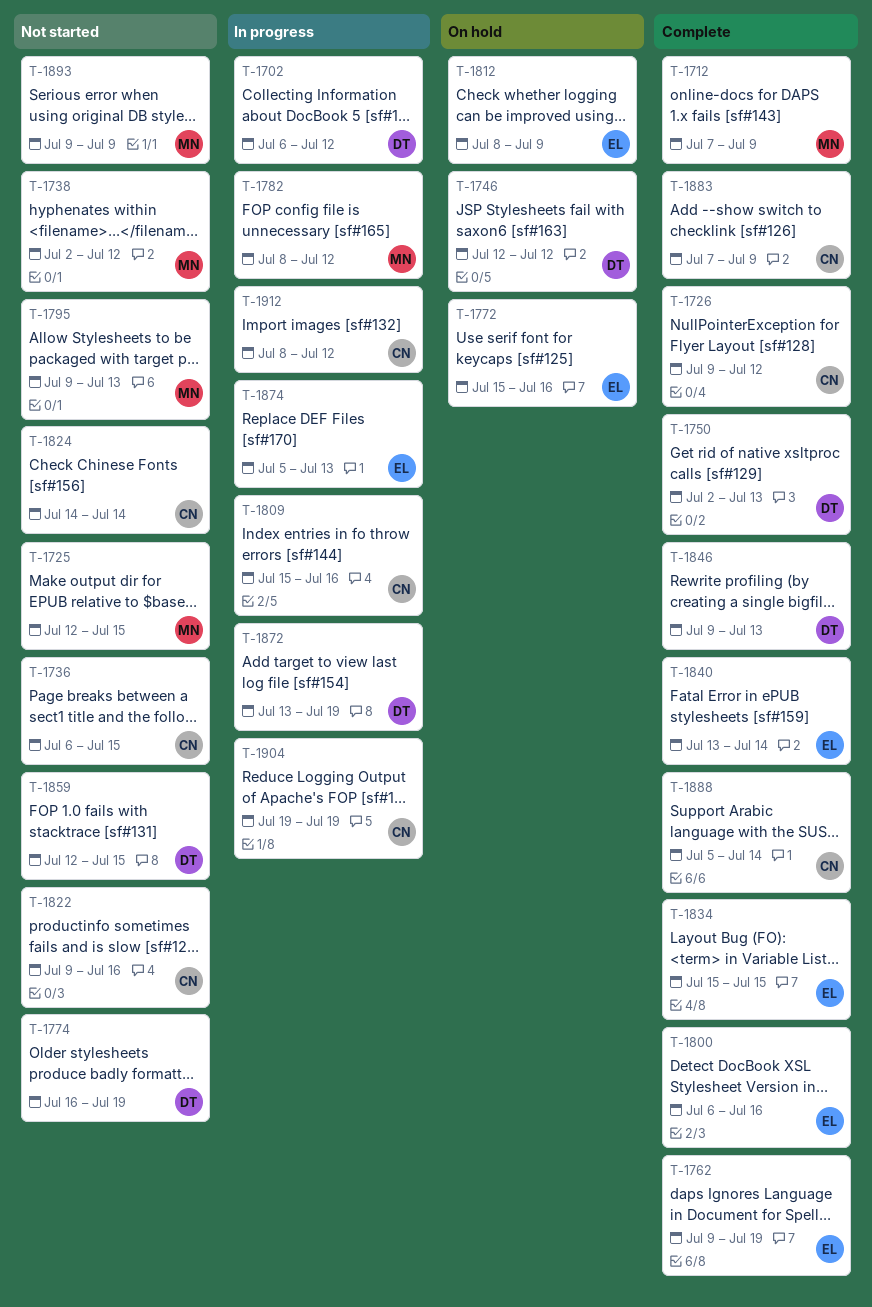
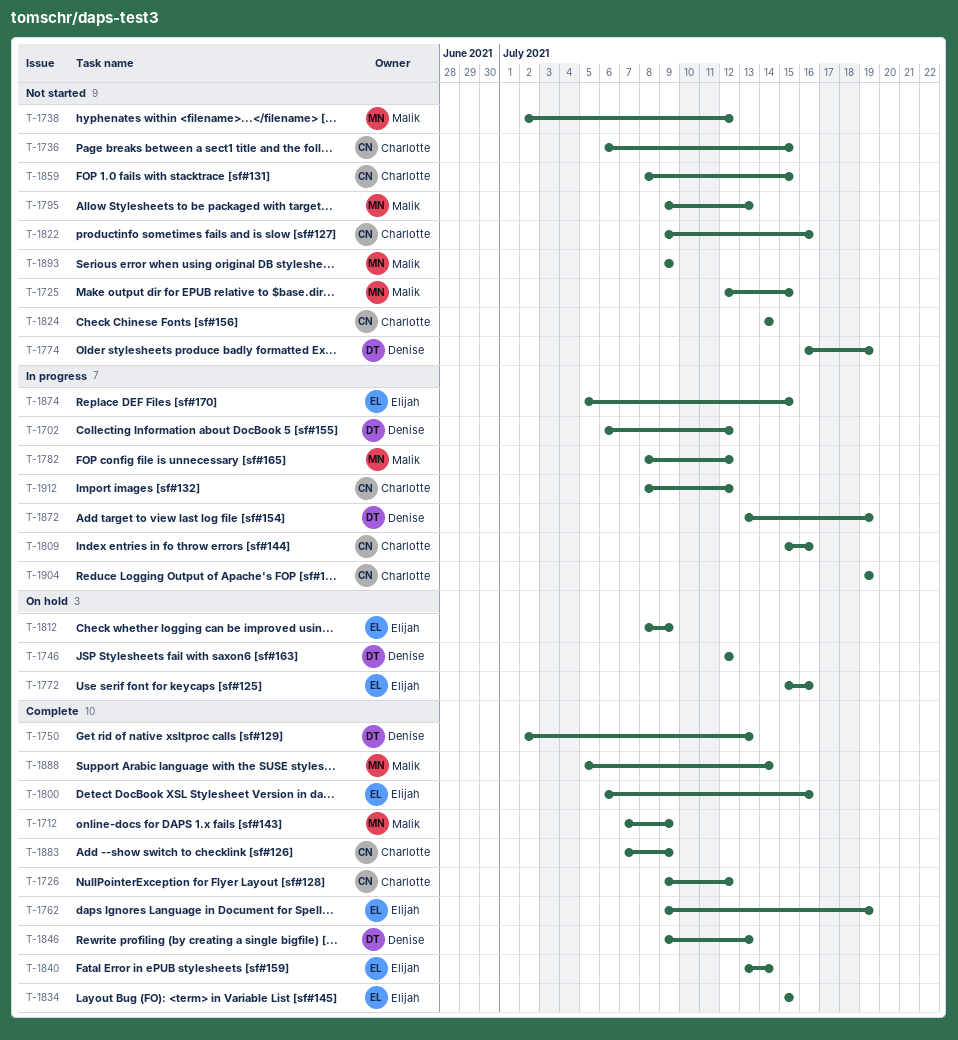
T-1859, owner: Denise -> Charlotte
T-1859, start: Jul 12 -> Jul 8
T-1874, due: Jul 13 -> Jul 15
T-1888, owner: Charlotte -> Malik

